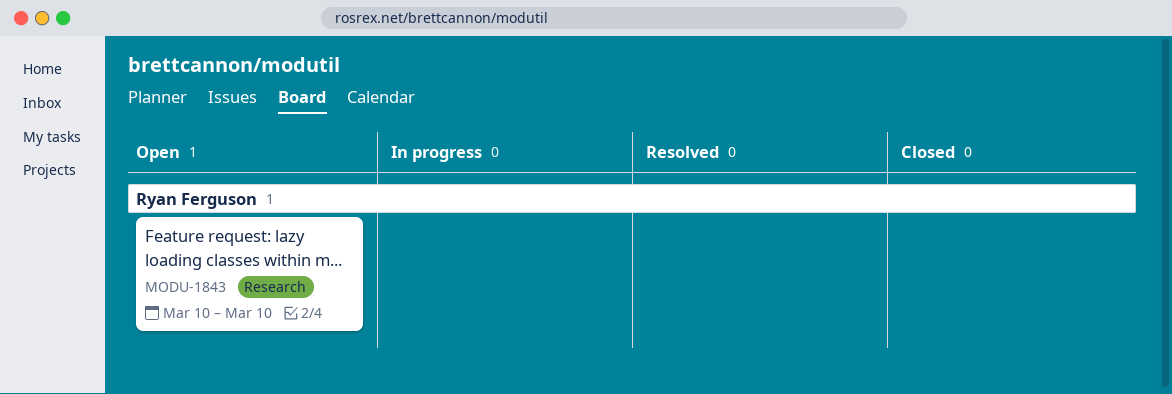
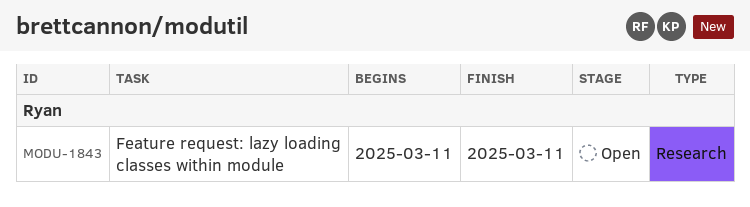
MODU-1843, start: Mar 10 -> Mar 11
MODU-1843, due: Mar 10 -> Mar 11

